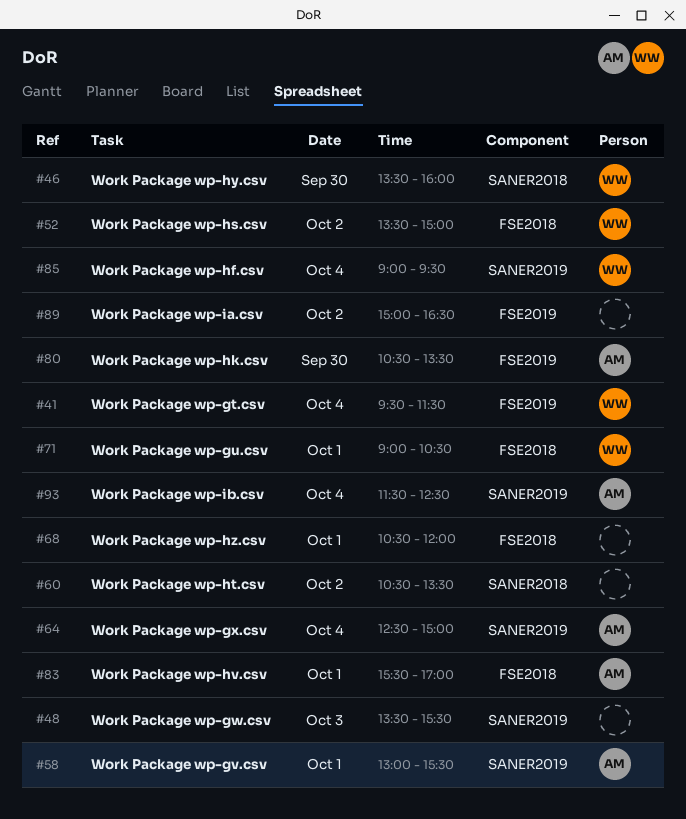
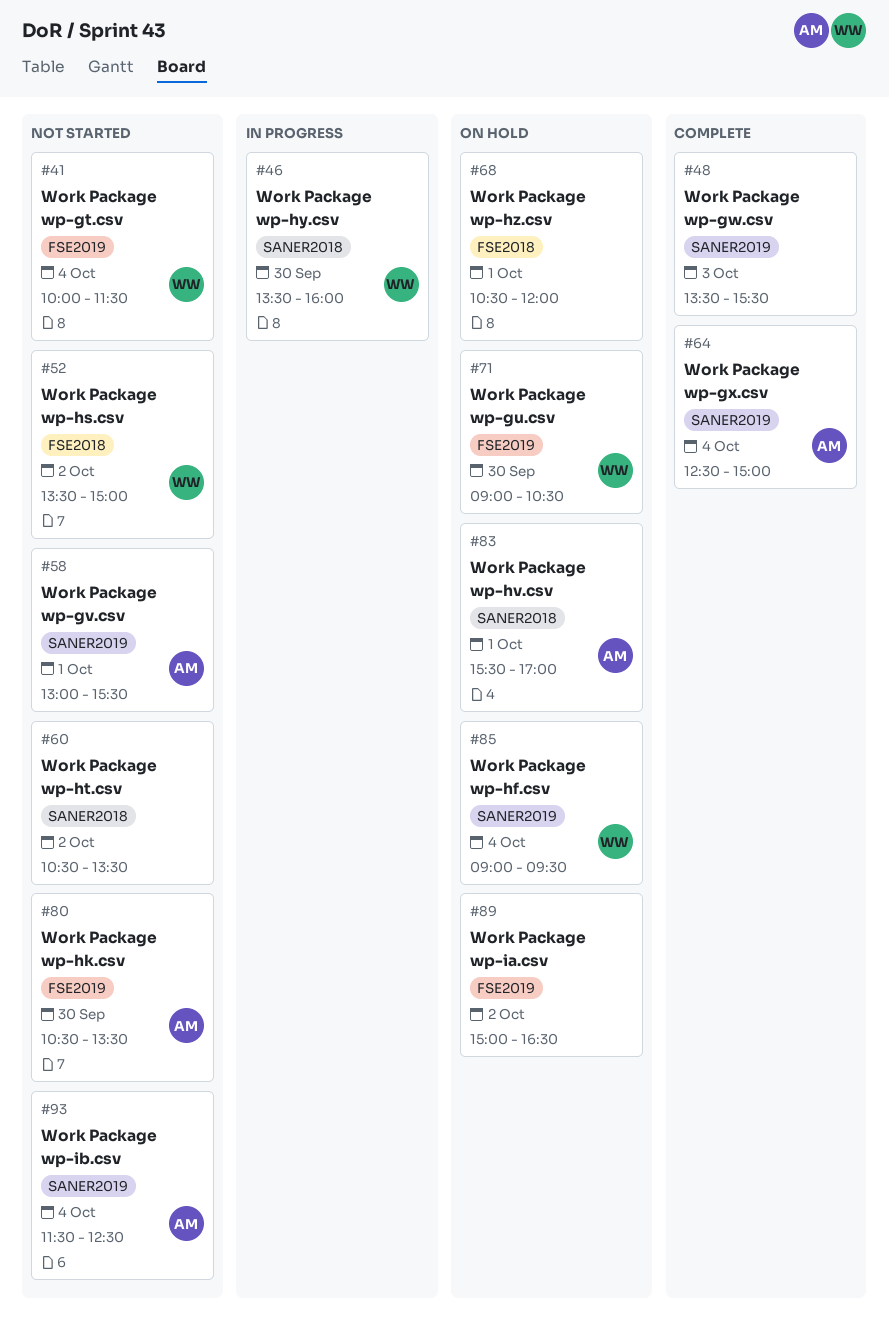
#41, begins: 09:30 -> 10:00
#71, label: FSE2018 -> FSE2019
#71, day: Oct 1 -> Sep 30
#83, label: FSE2018 -> SANER2018

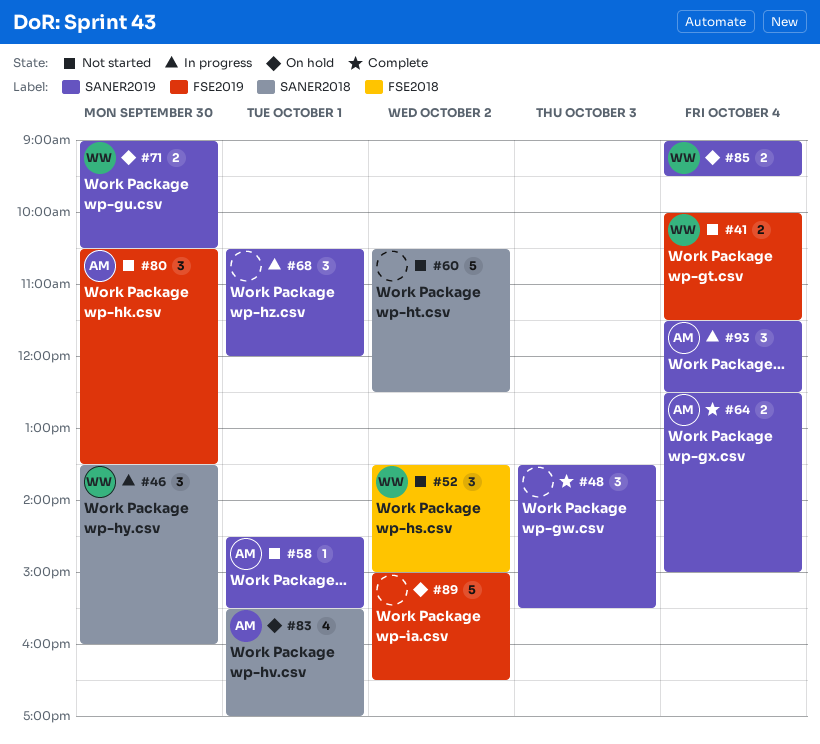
#58, begins: 13:00 -> 14:30
#60, ends: 13:30 -> 12:30
#68, status: On hold -> In progress
#68, label: FSE2018 -> SANER2019
#71, label: FSE2019 -> SANER2019
#93, status: Not started -> In progress

